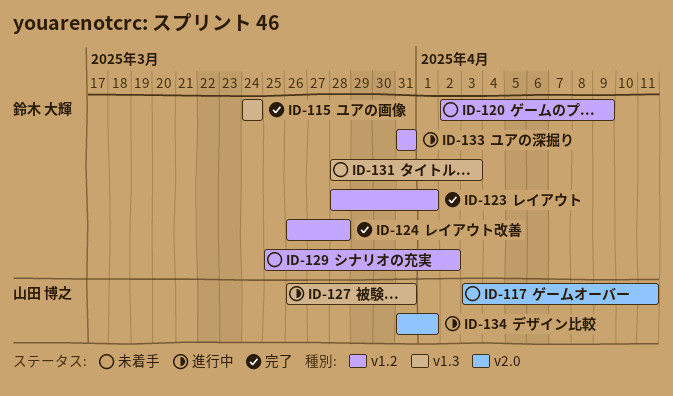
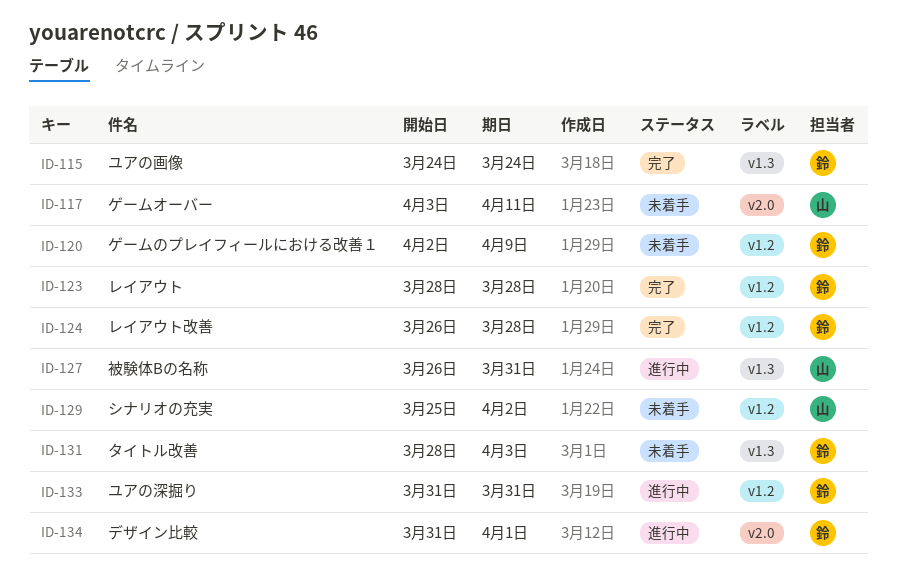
ID-123, due: Apr 1 -> Mar 28
ID-129, owner: 鈴木 大輝 -> 山田 博之
ID-134, owner: 山田 博之 -> 鈴木 大輝

